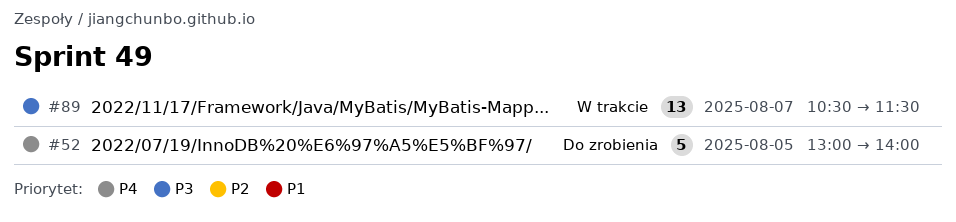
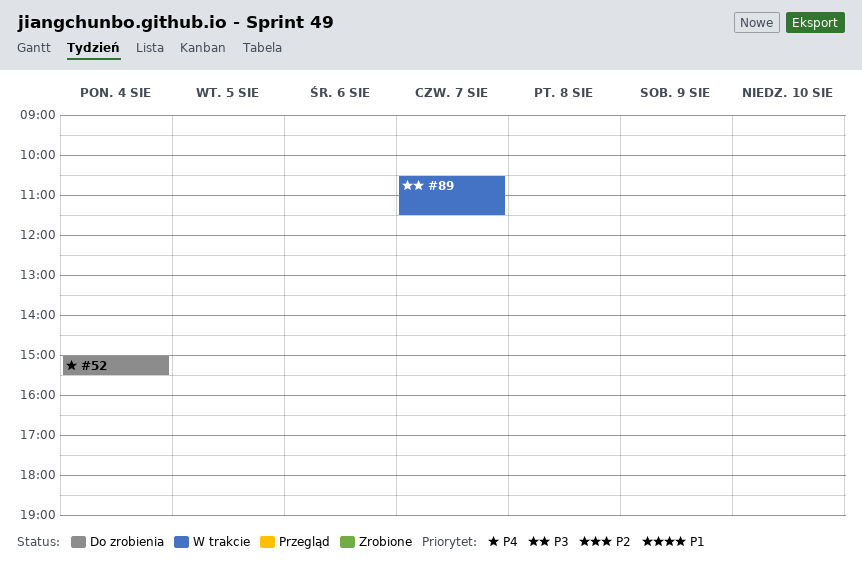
#52, day: Aug 5 -> Aug 4
#52, begins: 13:00 -> 15:00
#52, ends: 14:00 -> 15:30

